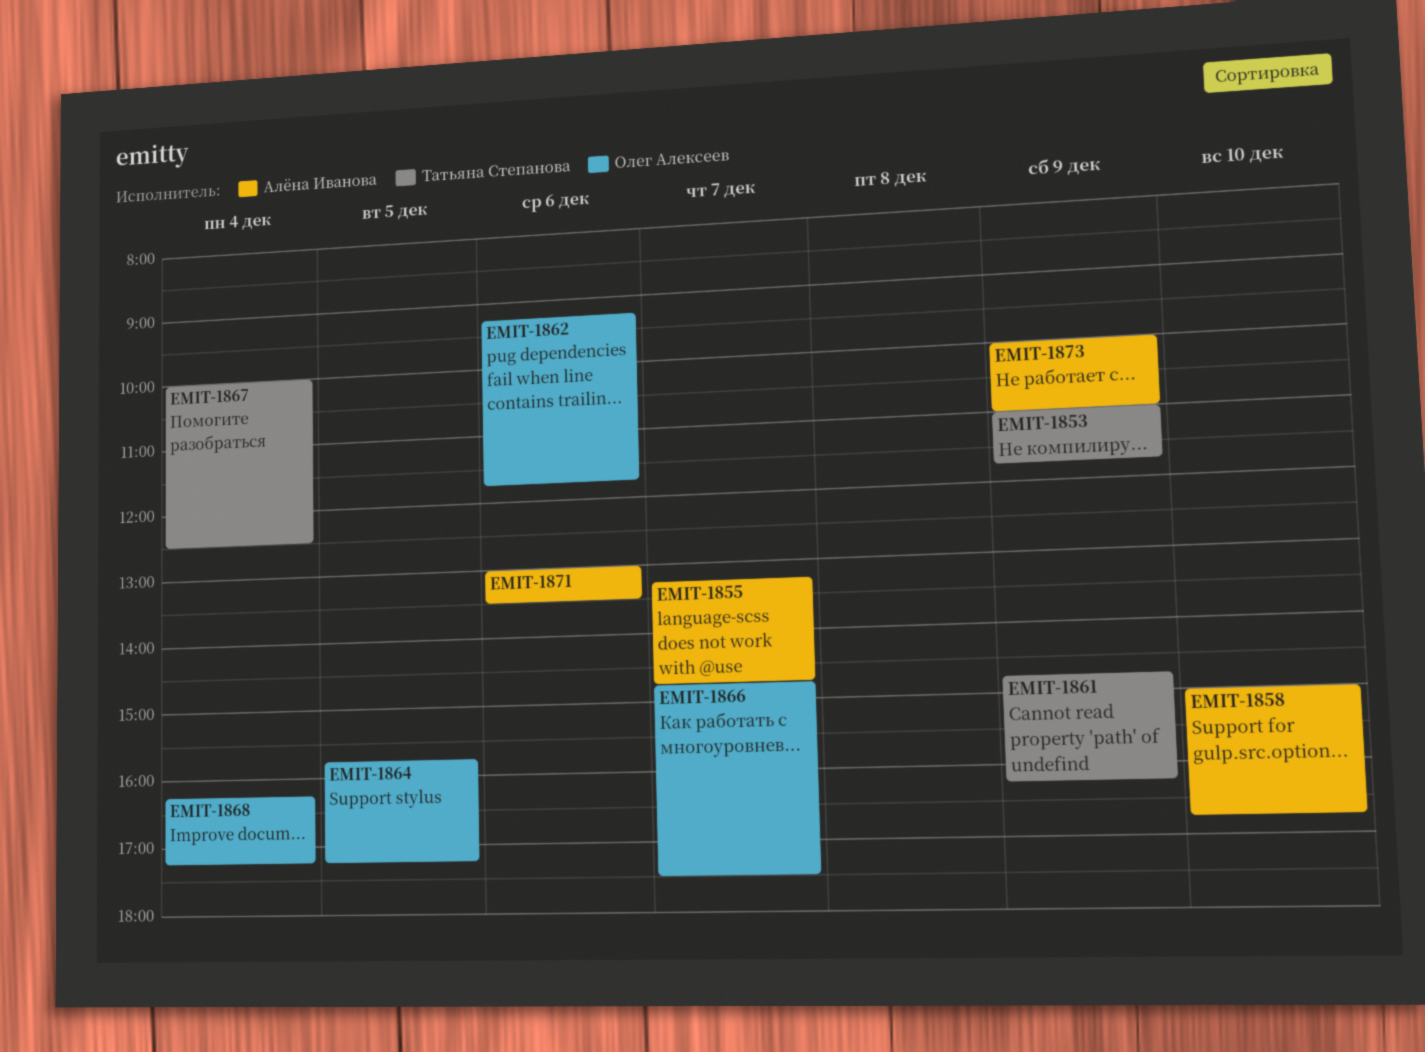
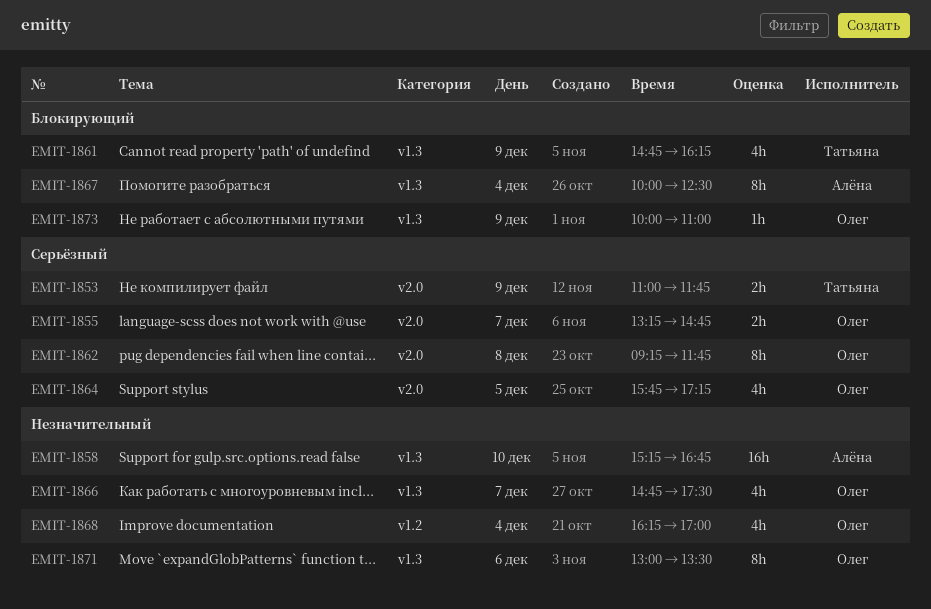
EMIT-1855, owner: Алёна Иванова -> Олег Алексеев
EMIT-1858, begins: 15:00 -> 15:15
EMIT-1862, day: Dec 6 -> Dec 8
EMIT-1867, owner: Татьяна Степанова -> Алёна Иванова
EMIT-1868, ends: 17:15 -> 17:00
EMIT-1871, owner: Алёна Иванова -> Олег Алексеев
EMIT-1873, owner: Алёна Иванова -> Олег Алексеев

